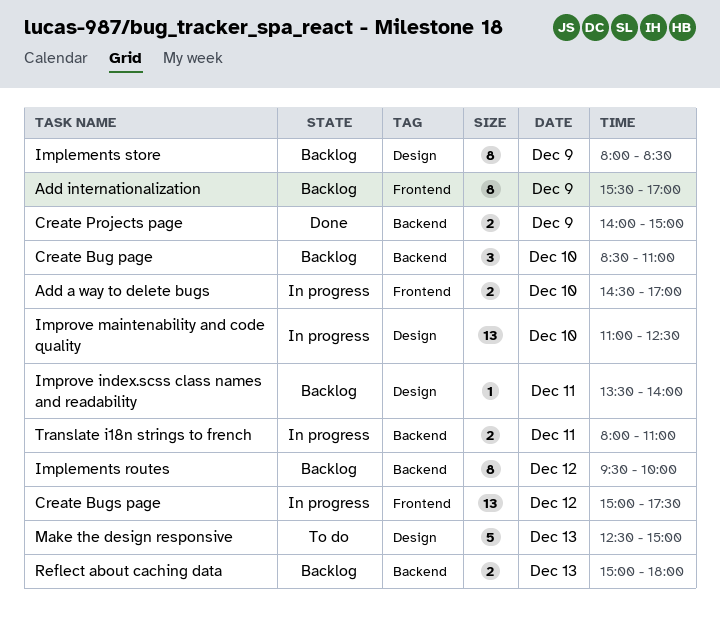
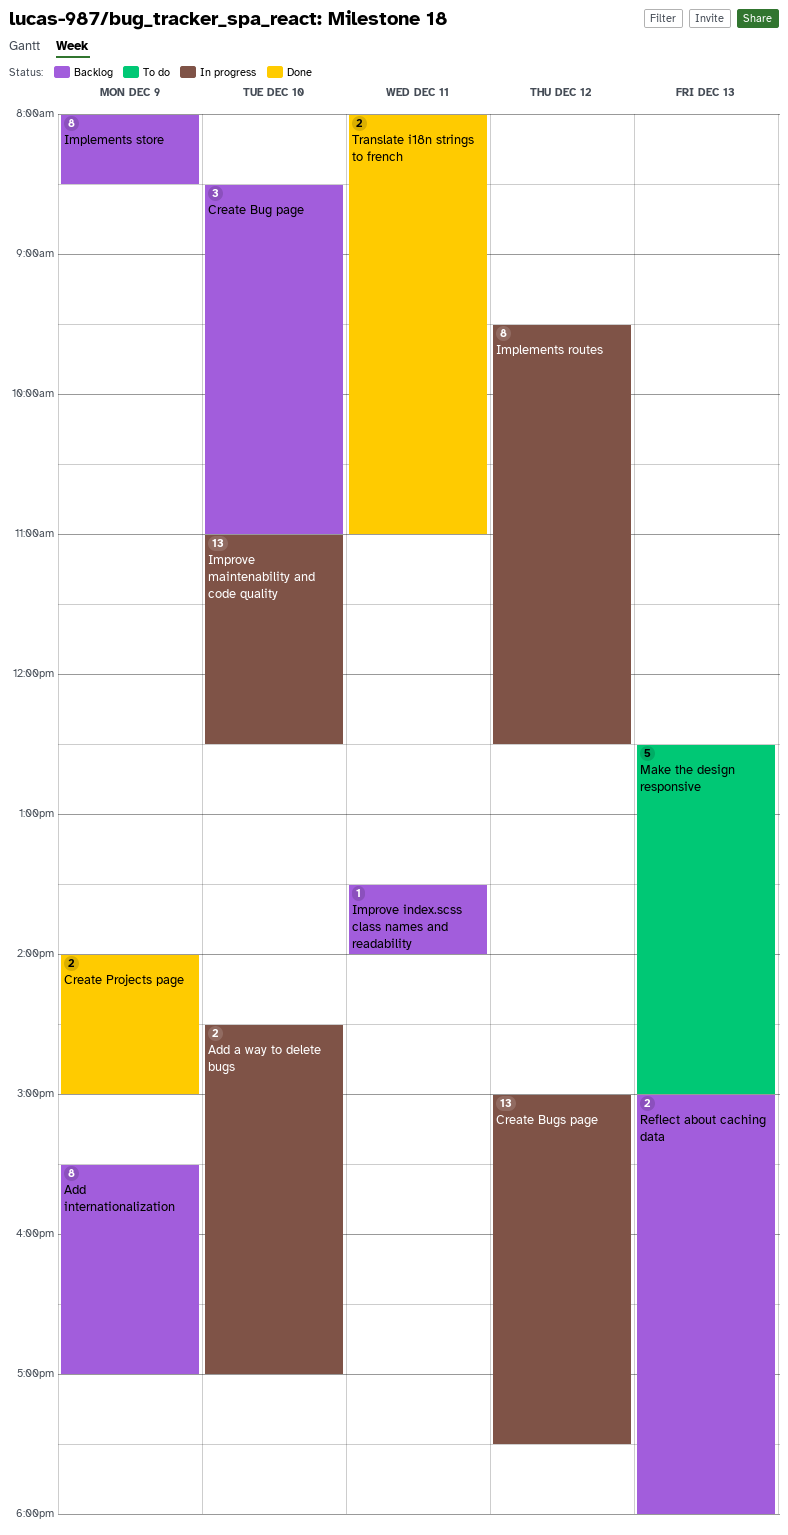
Implements routes, status: Backlog -> In progress
Implements routes, ends: 10:00 -> 12:30
Translate i18n strings to french, status: In progress -> Done

